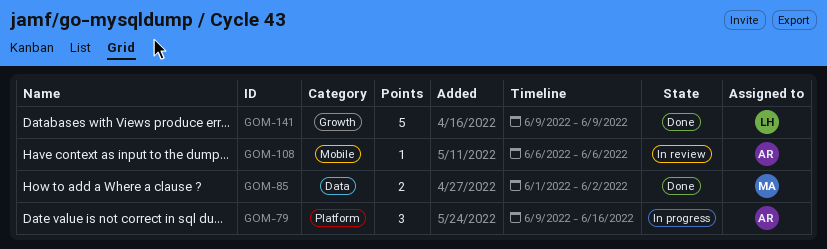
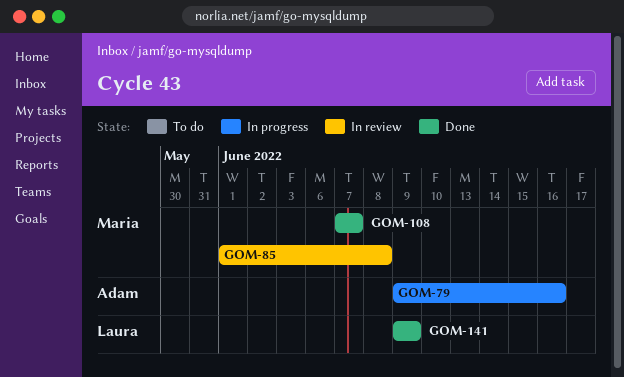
GOM-85, status: Done -> In review
GOM-85, due: Jun 2 -> Jun 8
GOM-108, status: In review -> Done
GOM-108, owner: Adam -> Maria
GOM-108, start: Jun 6 -> Jun 7
GOM-108, due: Jun 6 -> Jun 7

